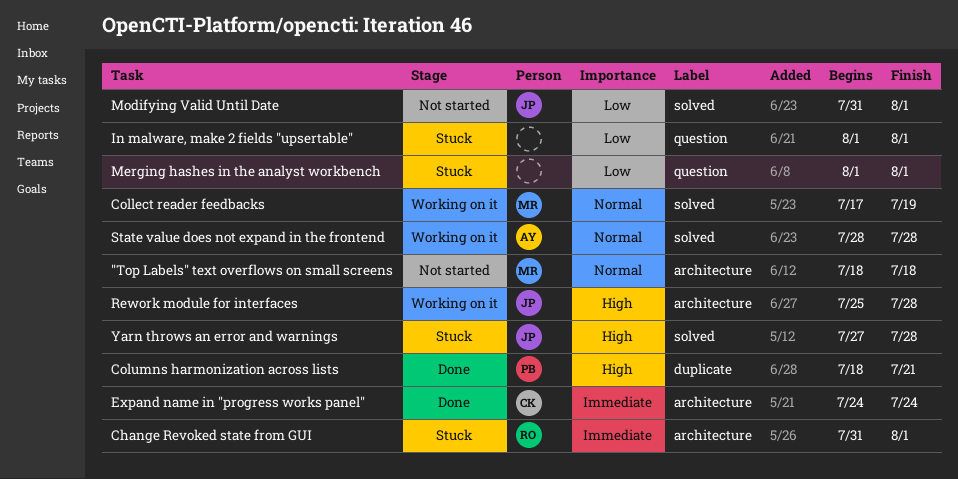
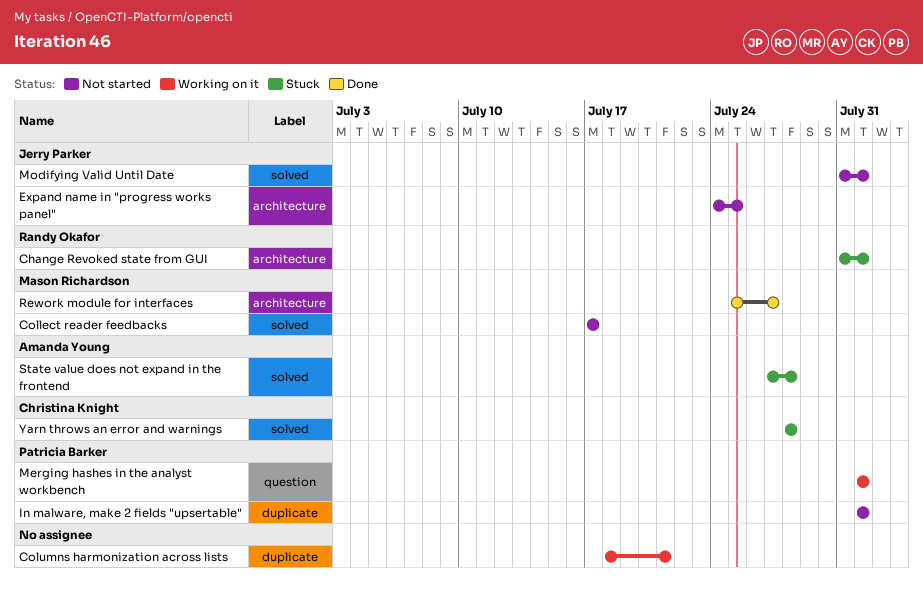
"Top Labels" text overflows on small screens: present -> none
Collect reader feedbacks, status: Working on it -> Not started
Collect reader feedbacks, due: Jul 19 -> Jul 17
Columns harmonization across lists, status: Done -> Working on it
Columns harmonization across lists, owner: Patricia Barker -> none
Expand name in "progress works panel", status: Done -> Not started
Expand name in "progress works panel", owner: Christina Knight -> Jerry Parker
Expand name in "progress works panel", due: Jul 24 -> Jul 25
In malware, make 2 fields "upsertable", status: Stuck -> Not started
In malware, make 2 fields "upsertable", owner: none -> Patricia Barker
In malware, make 2 fields "upsertable", label: question -> duplicate
Merging hashes in the analyst workbench, status: Stuck -> Working on it
Merging hashes in the analyst workbench, owner: none -> Patricia Barker
Rework module for interfaces, status: Working on it -> Done
Rework module for interfaces, owner: Jerry Parker -> Mason Richardson
Rework module for interfaces, due: Jul 28 -> Jul 27
State value does not expand in the frontend, status: Working on it -> Stuck
State value does not expand in the frontend, start: Jul 28 -> Jul 27
Yarn throws an error and warnings, owner: Jerry Parker -> Christina Knight
Yarn throws an error and warnings, start: Jul 27 -> Jul 28

